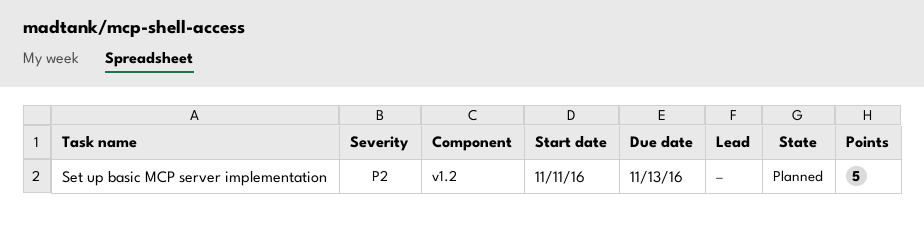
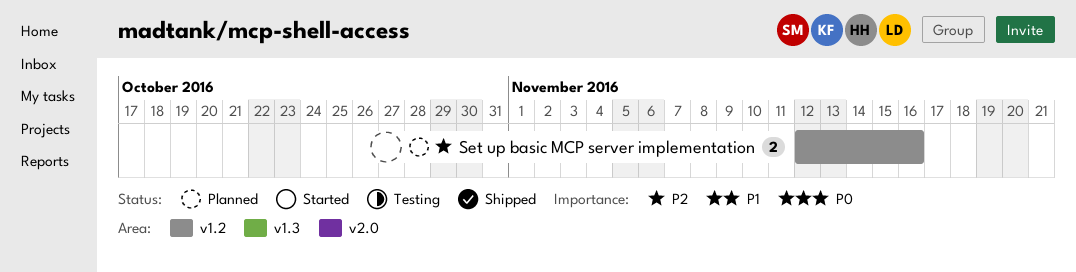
Set up basic MCP server implementation, estimate: 5 -> 2
Set up basic MCP server implementation, start: Nov 11 -> Nov 12
Set up basic MCP server implementation, due: Nov 13 -> Nov 16

